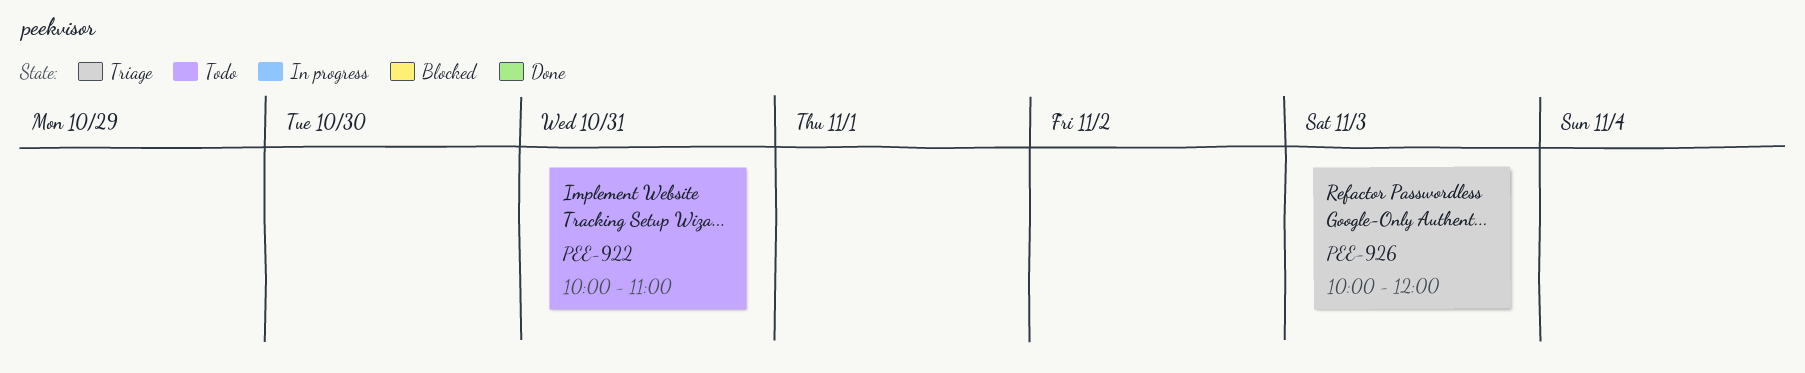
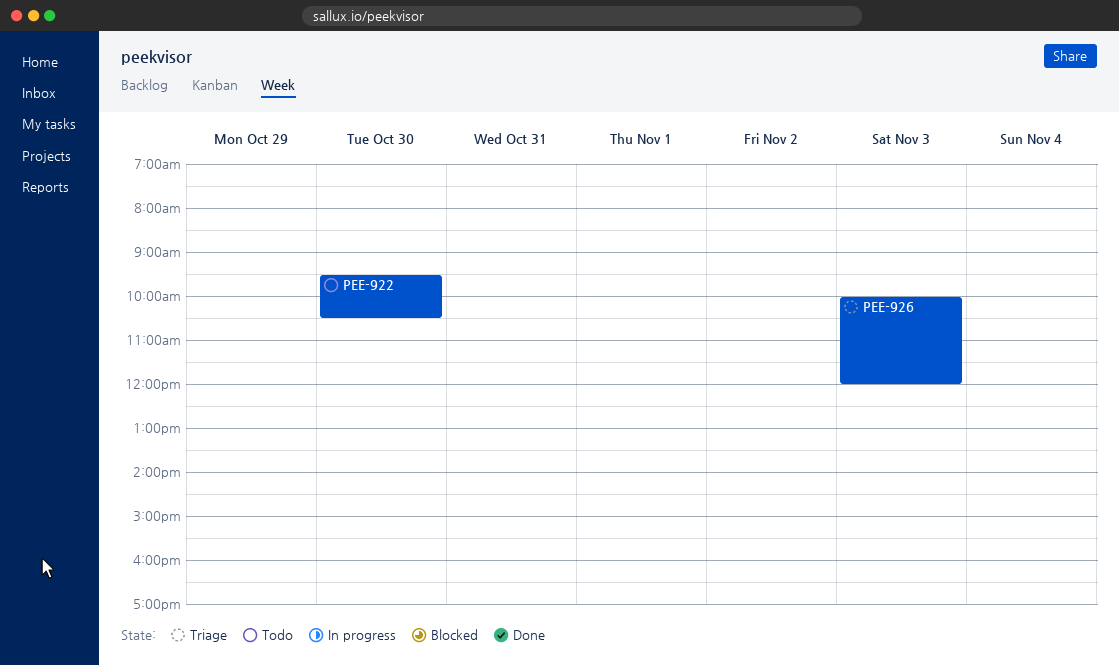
PEE-922, day: Oct 31 -> Oct 30
PEE-922, begins: 10:00 -> 09:30
PEE-922, ends: 11:00 -> 10:30

